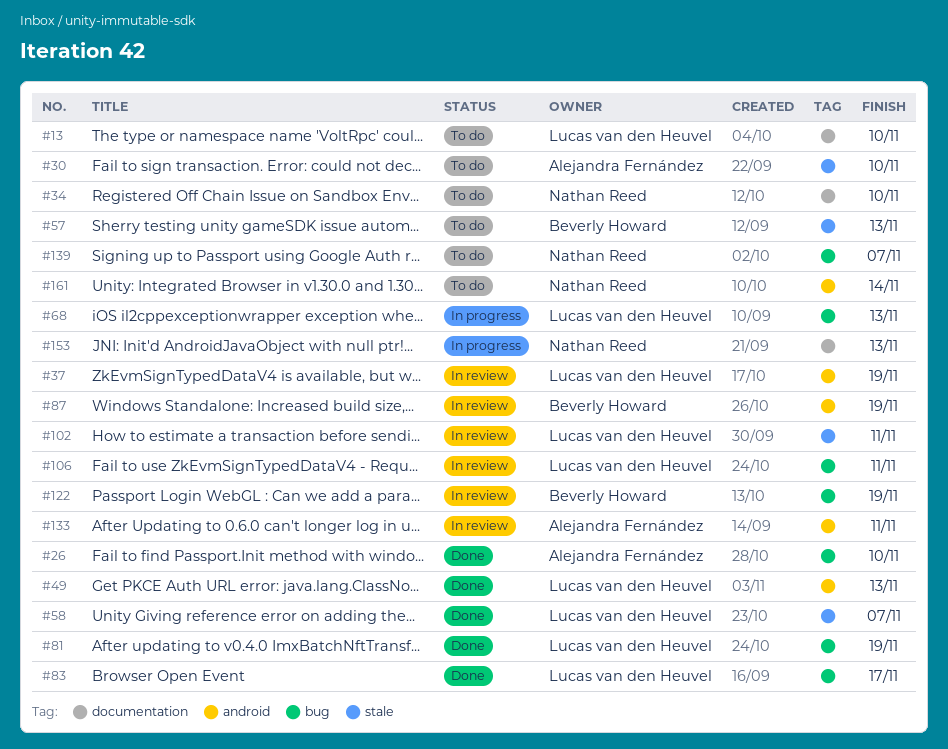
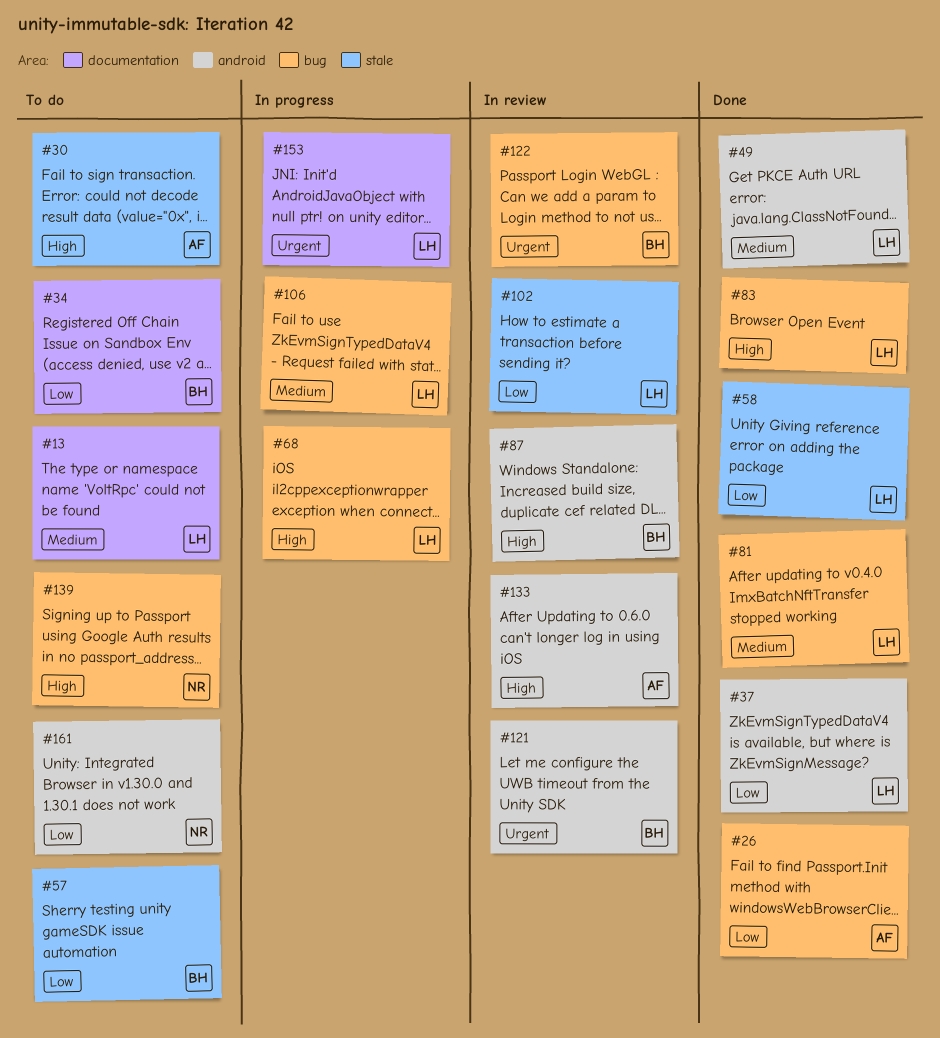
#34, owner: Nathan Reed -> Beverly Howard
#37, status: In review -> Done
#106, status: In review -> In progress
#121: none -> present
#153, owner: Nathan Reed -> Lucas van den Heuvel

